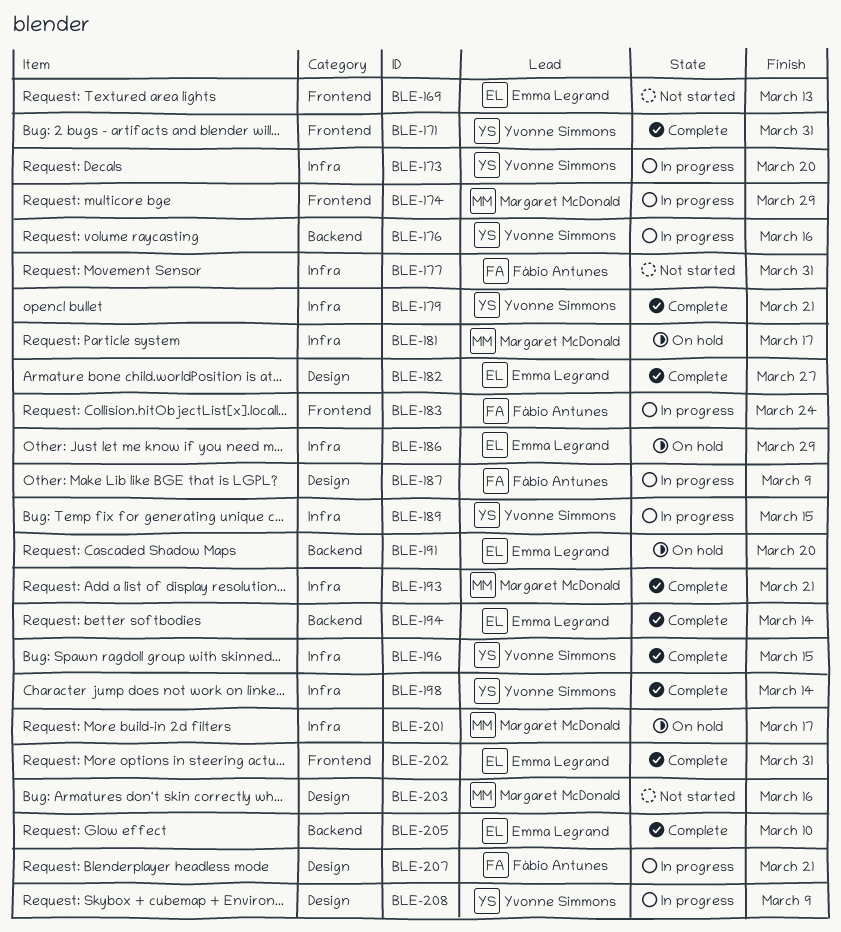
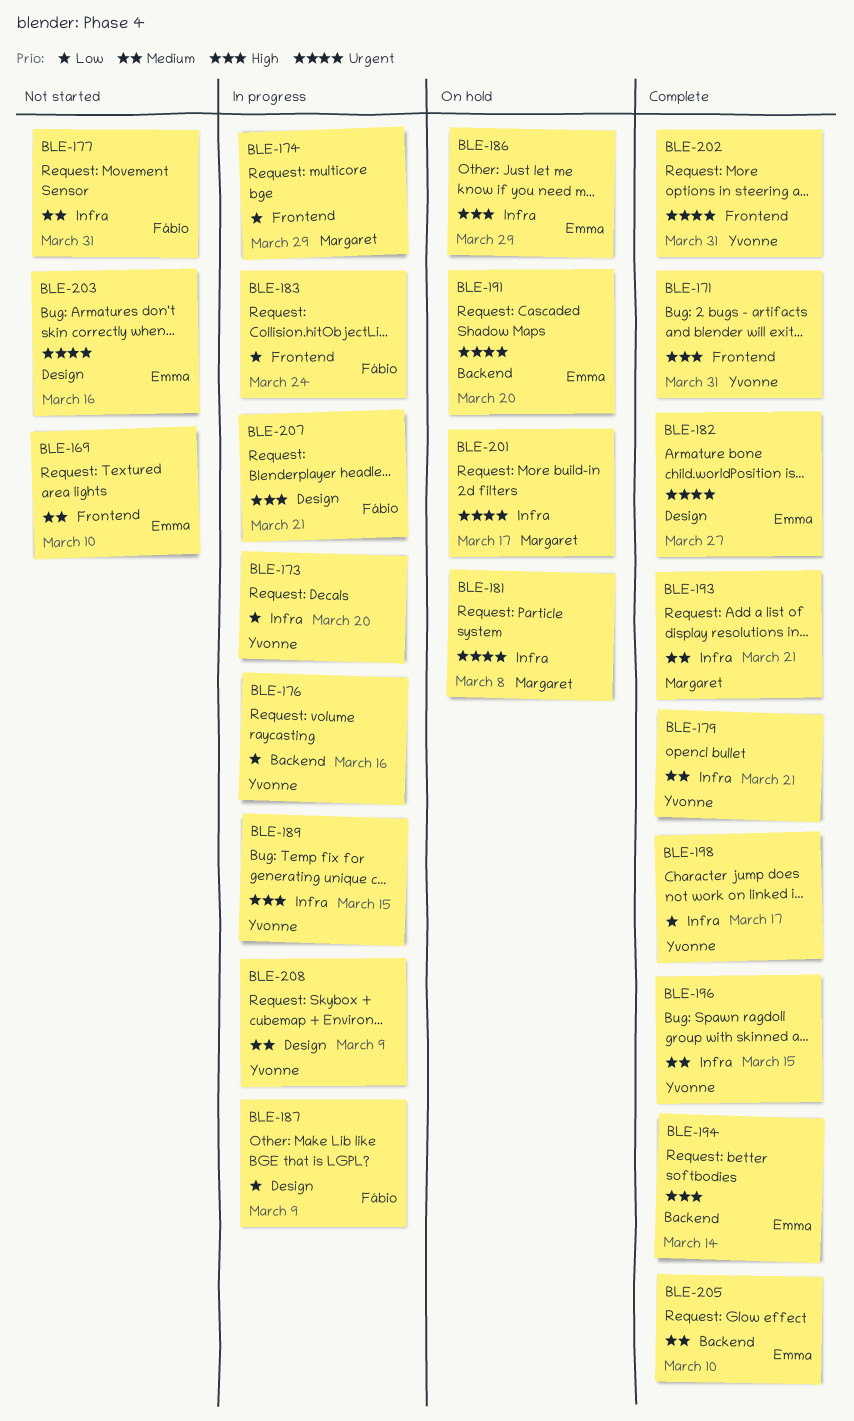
BLE-169, due: Mar 13 -> Mar 10
BLE-181, due: Mar 17 -> Mar 8
BLE-198, due: Mar 14 -> Mar 17
BLE-202, owner: Emma Legrand -> Yvonne Simmons
BLE-203, owner: Margaret McDonald -> Emma Legrand

